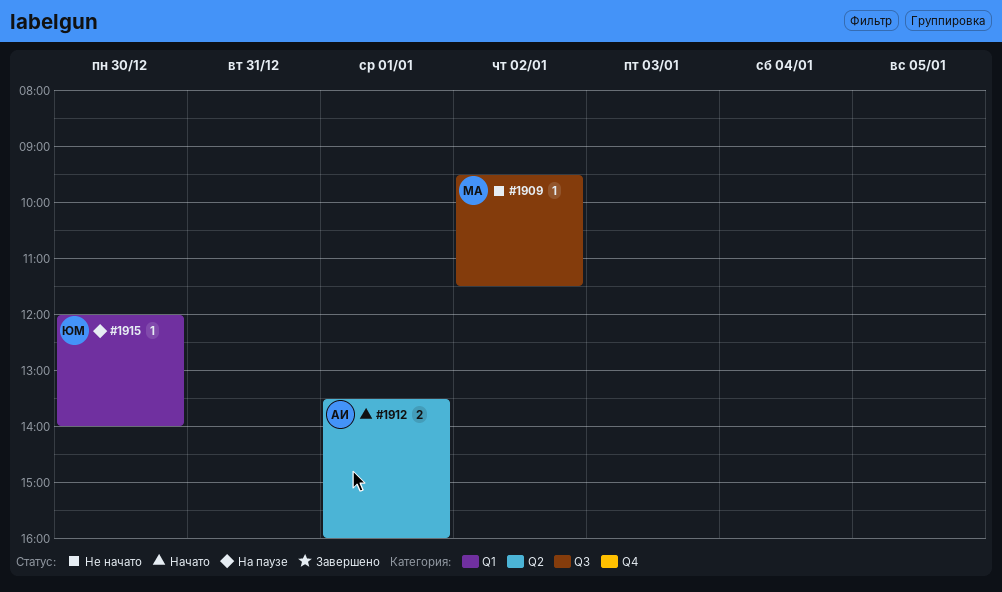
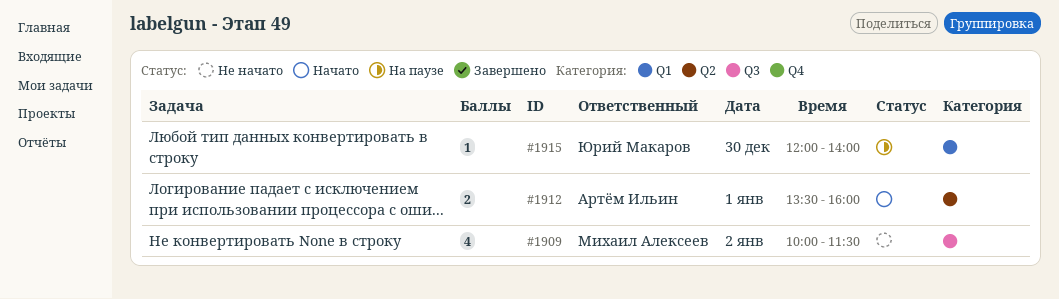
#1909, estimate: 1 -> 4
#1909, begins: 09:30 -> 10:00

